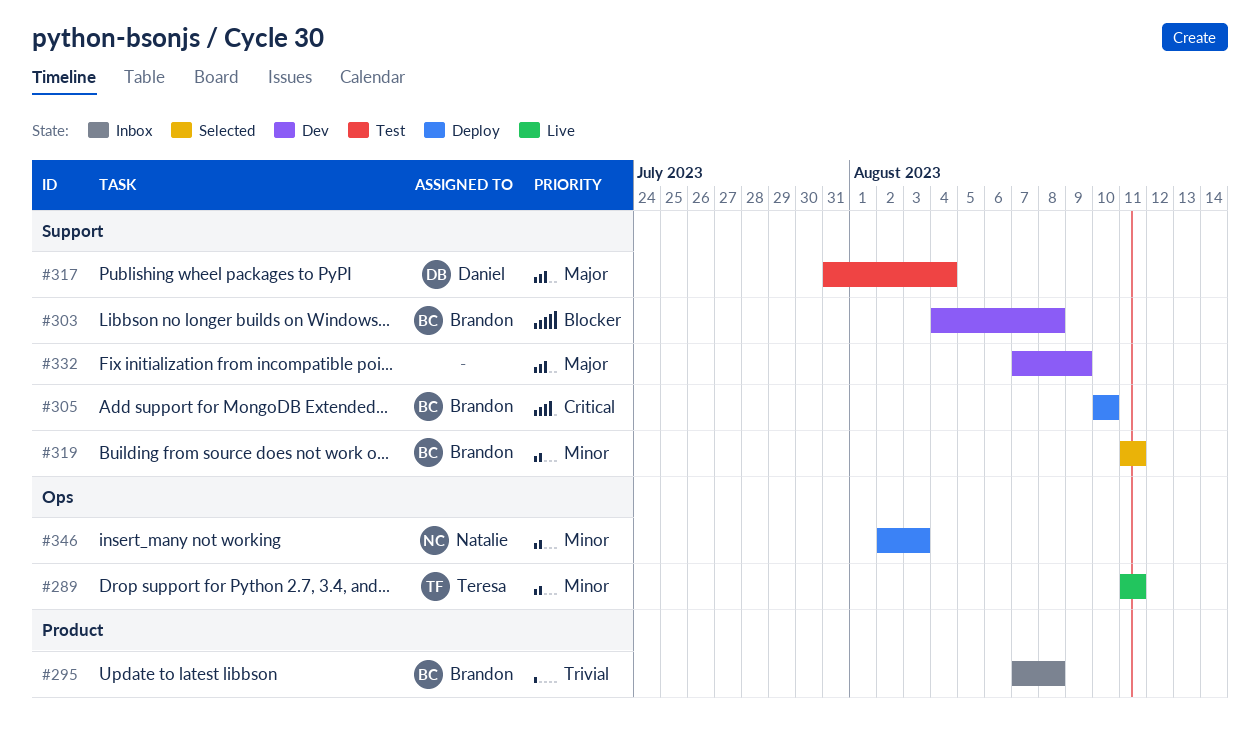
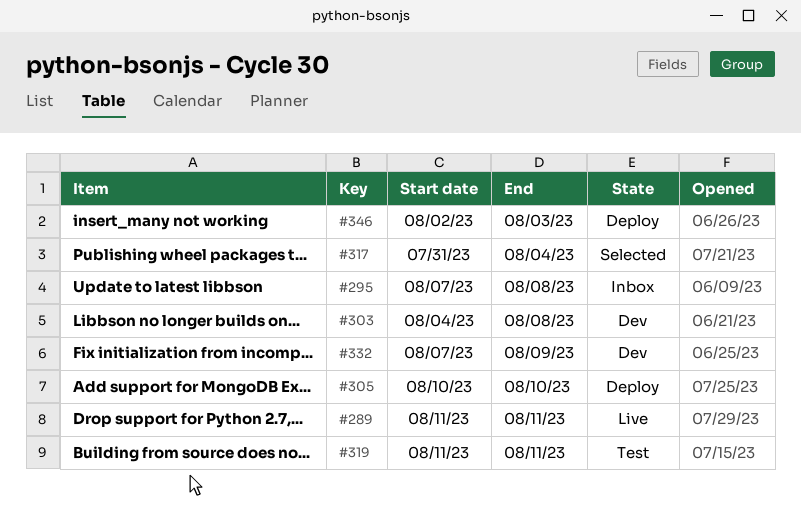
#317, status: Test -> Selected
#319, status: Selected -> Test

